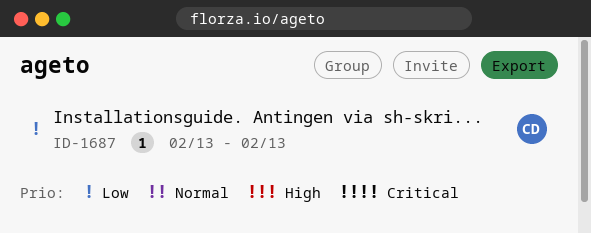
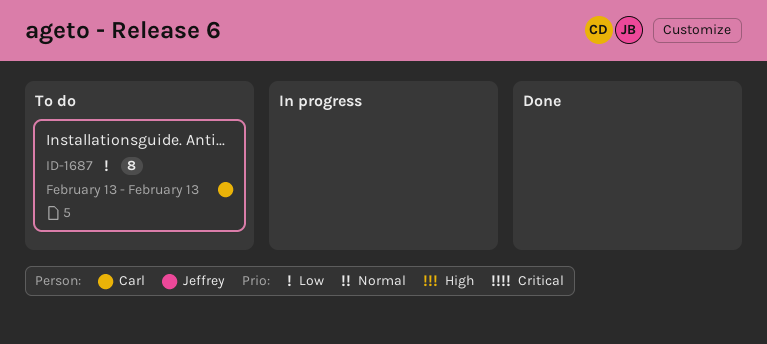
ID-1687, estimate: 1 -> 8

